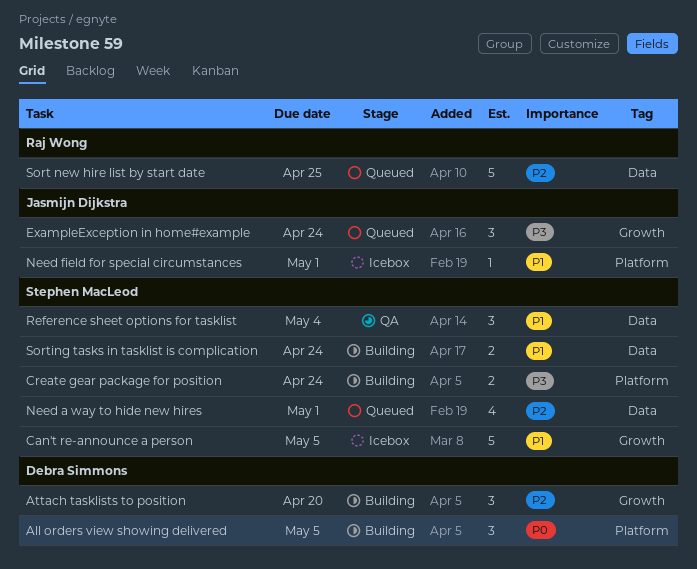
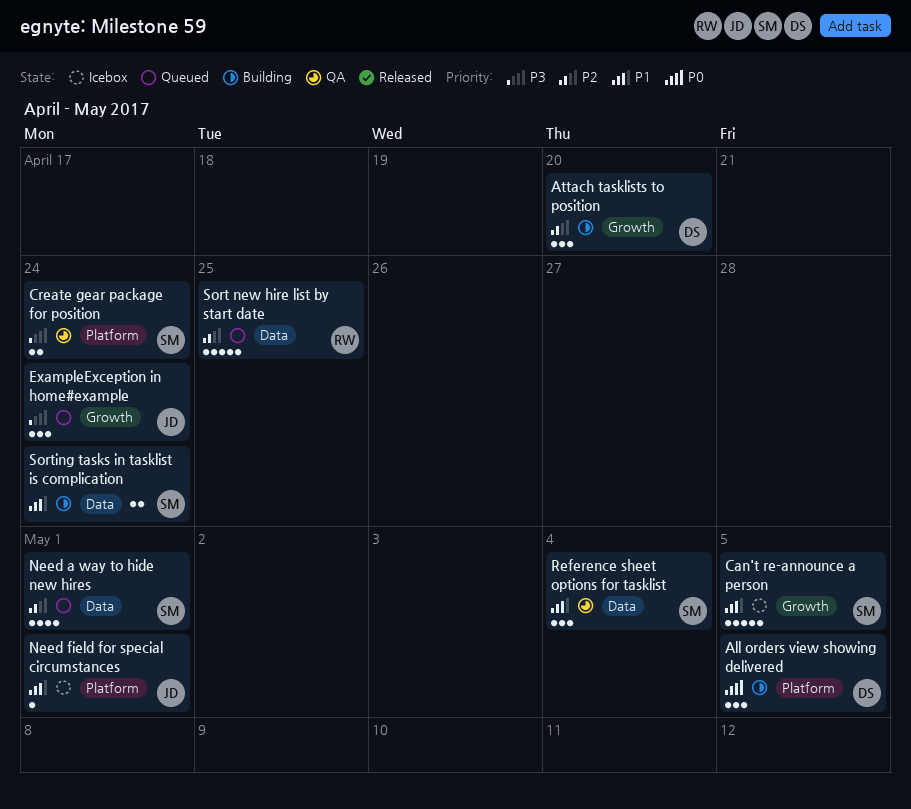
Create gear package for position, status: Building -> QA

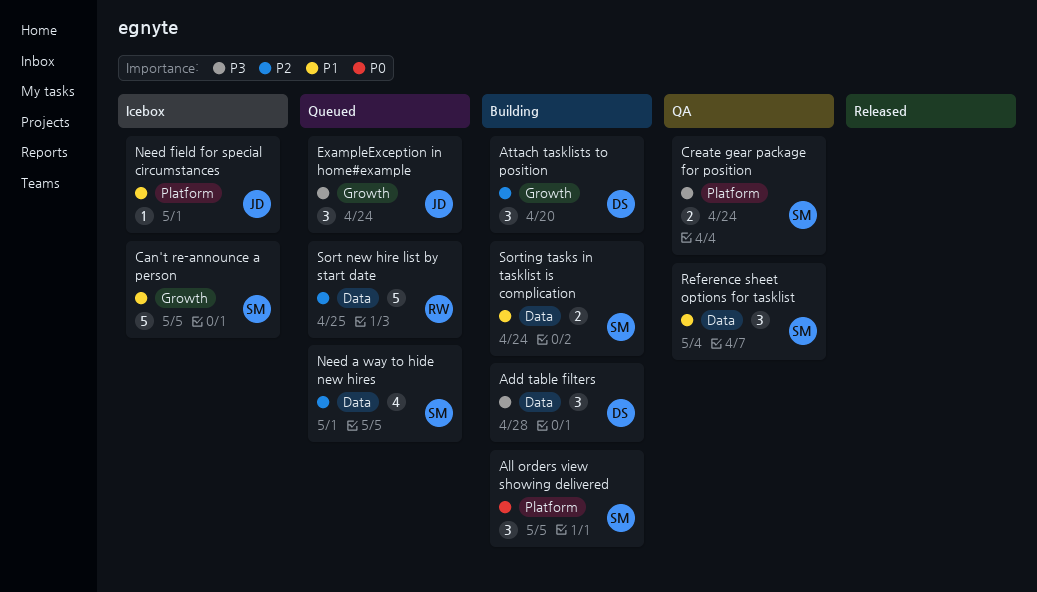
Add table filters: none -> present
All orders view showing delivered, owner: DS -> SM

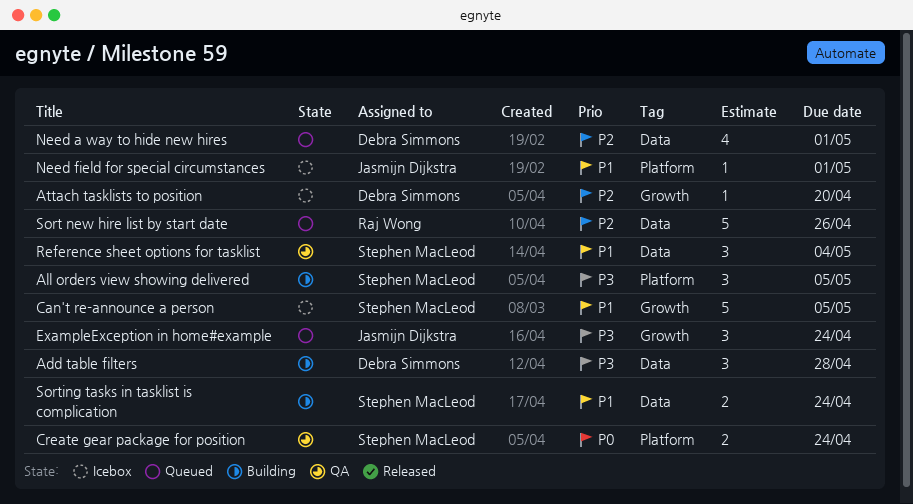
All orders view showing delivered, priority: P0 -> P3
Attach tasklists to position, status: Building -> Icebox
Attach tasklists to position, estimate: 3 -> 1
Create gear package for position, priority: P3 -> P0
Need a way to hide new hires, owner: Stephen MacLeod -> Debra Simmons
Sort new hire list by start date, due: Apr 25 -> Apr 26

